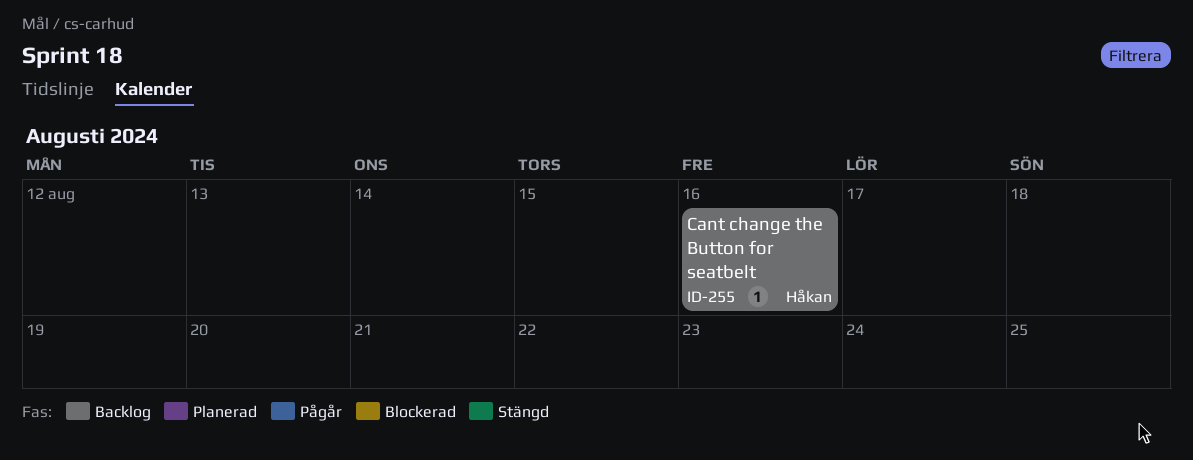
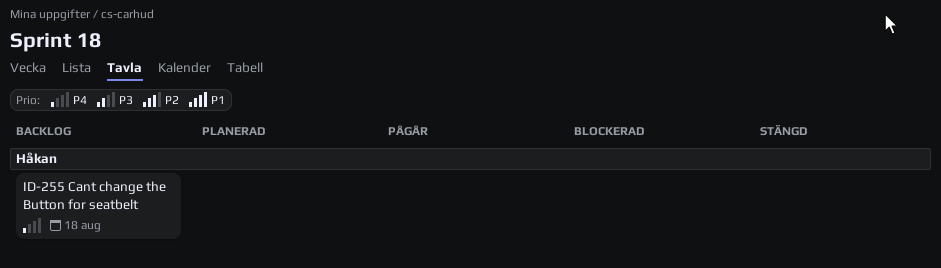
ID-255, due: Aug 16 -> Aug 18

